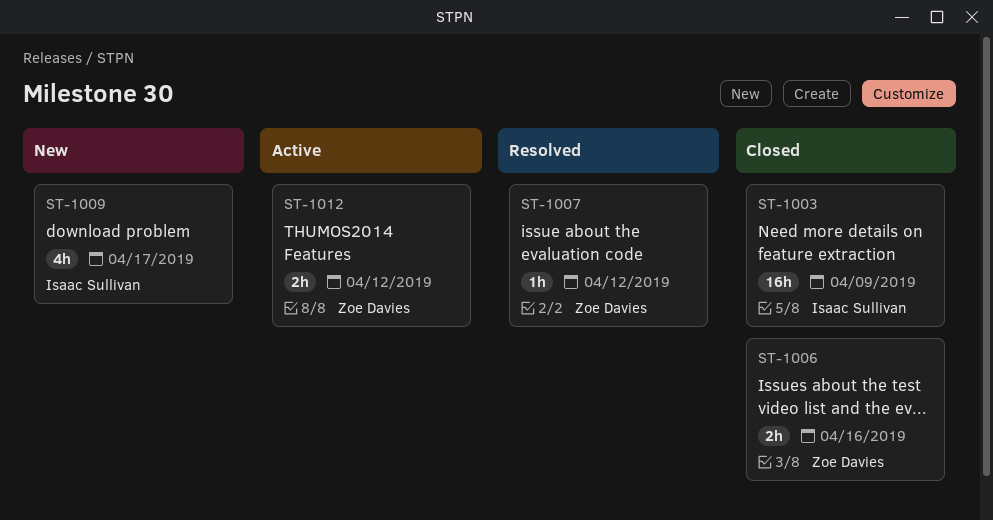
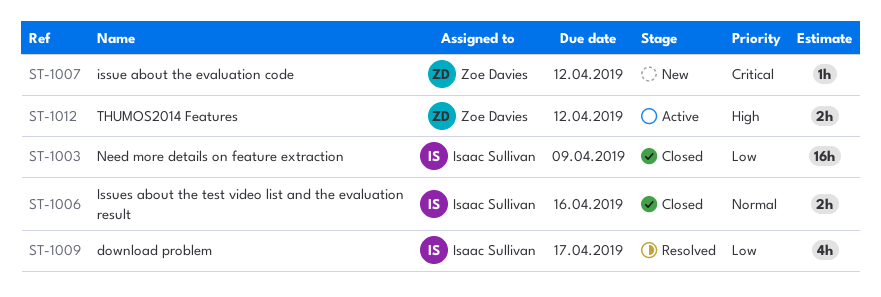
ST-1006, owner: Zoe Davies -> Isaac Sullivan
ST-1007, status: Resolved -> New
ST-1009, status: New -> Resolved

